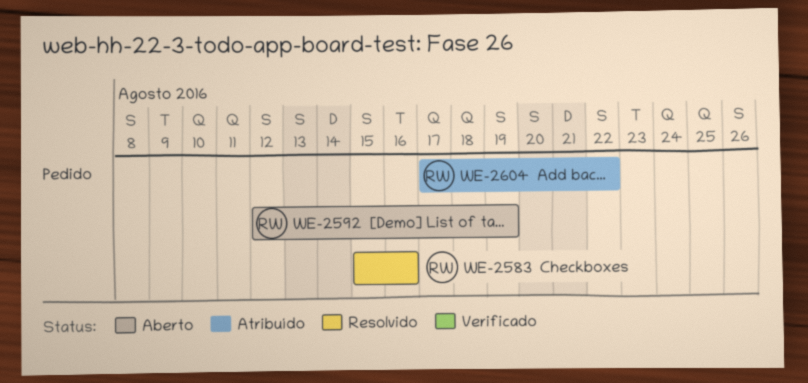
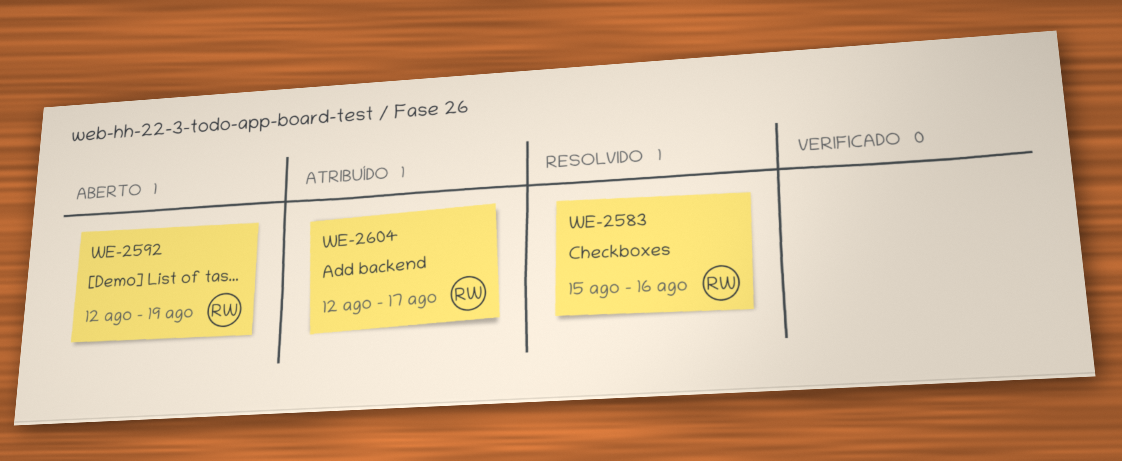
WE-2604, start: Aug 17 -> Aug 12
WE-2604, due: Aug 22 -> Aug 17

